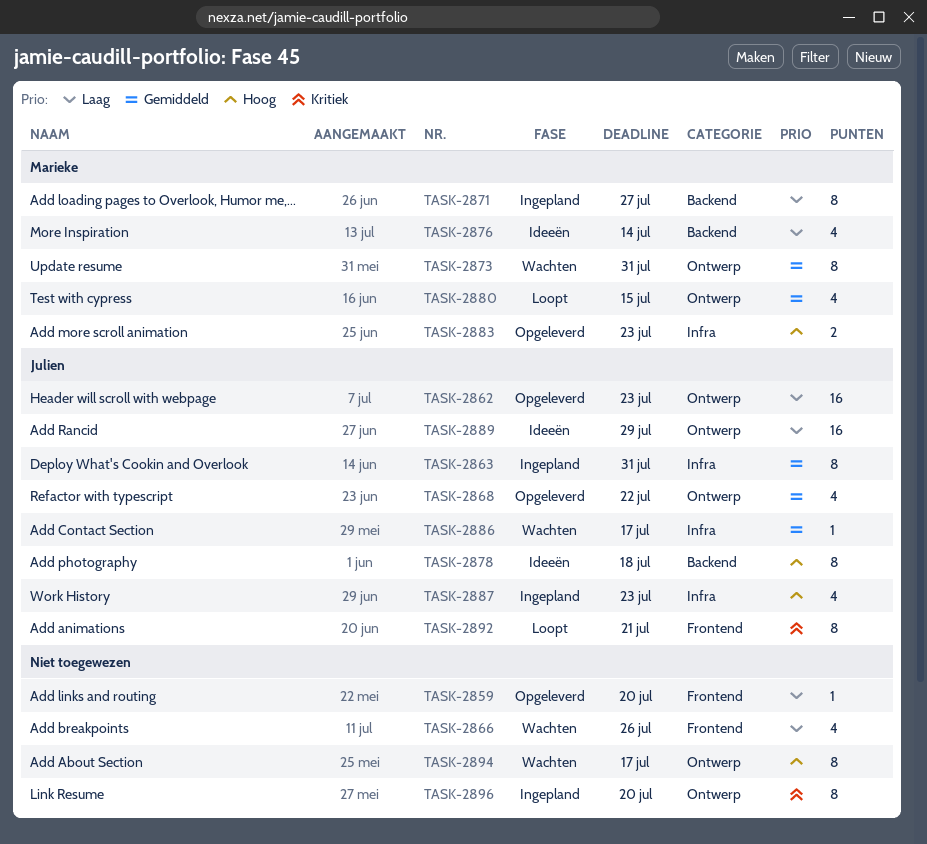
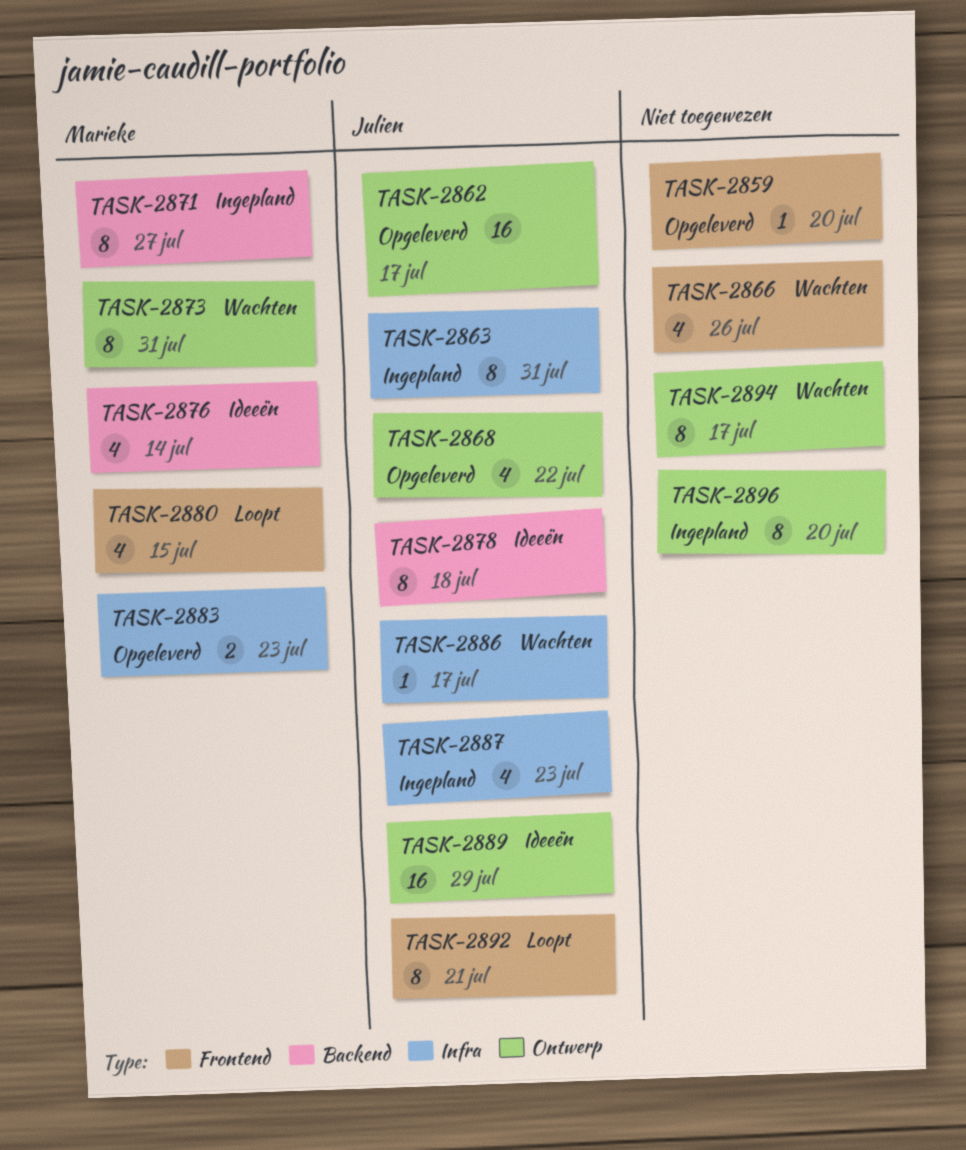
TASK-2862, due: Jul 23 -> Jul 17
TASK-2880, label: Ontwerp -> Frontend

